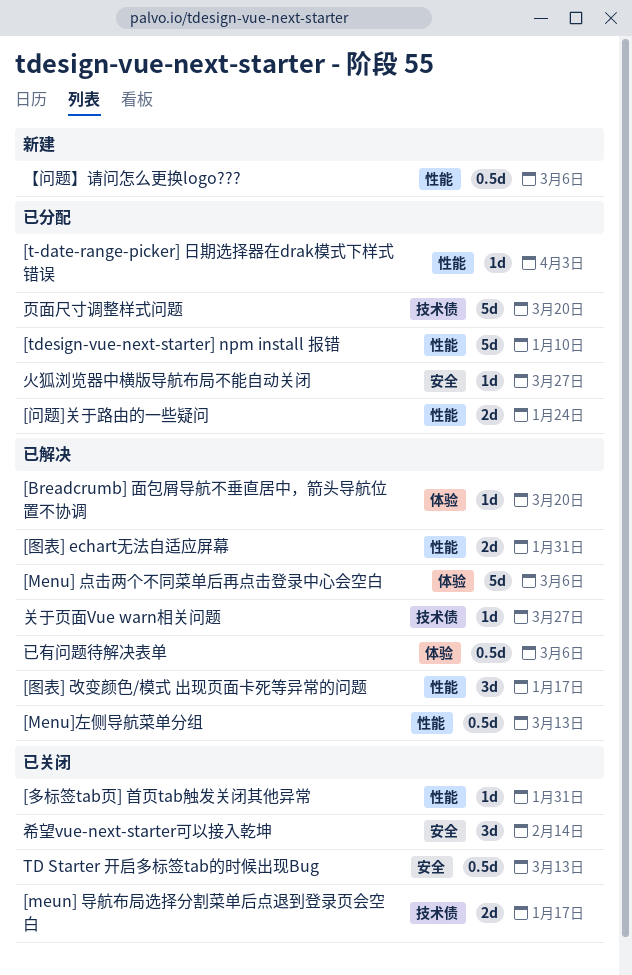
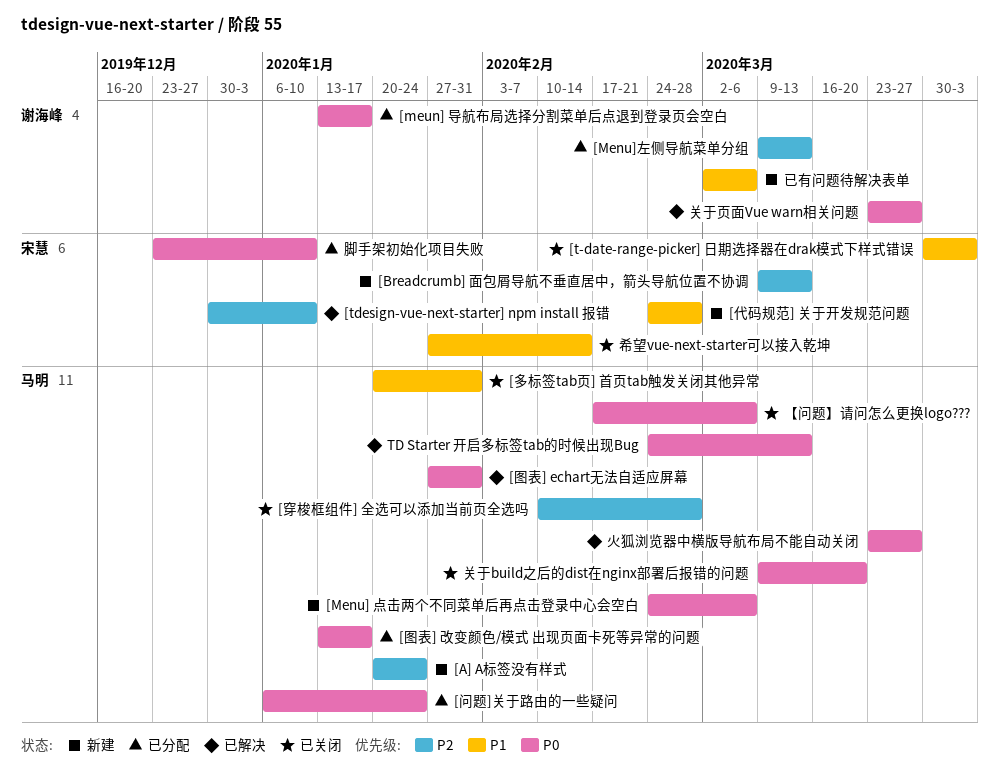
[A] A标签没有样式: none -> present
[Breadcrumb] 面包屑导航不垂直居中，箭头导航位置不协调, status: 已解决 -> 新建
[Breadcrumb] 面包屑导航不垂直居中，箭头导航位置不协调, due: Mar 20 -> Mar 13
[Menu] 点击两个不同菜单后再点击登录中心会空白, status: 已解决 -> 新建
[Menu]左侧导航菜单分组, status: 已解决 -> 已分配
[meun] 导航布局选择分割菜单后点退到登录页会空白, status: 已关闭 -> 已分配
[t-date-range-picker] 日期选择器在drak模式下样式错误, status: 已分配 -> 已关闭
[tdesign-vue-next-starter] npm install 报错, status: 已分配 -> 已解决
[代码规范] 关于开发规范问题: none -> present
[图表] 改变颜色/模式 出现页面卡死等异常的问题, status: 已解决 -> 已分配
[穿梭框组件] 全选可以添加当前页全选吗: none -> present
TD Starter 开启多标签tab的时候出现Bug, status: 已关闭 -> 已解决
【问题】请问怎么更换logo???, status: 新建 -> 已关闭
关于build之后的dist在nginx部署后报错的问题: none -> present
已有问题待解决表单, status: 已解决 -> 新建
火狐浏览器中横版导航布局不能自动关闭, status: 已分配 -> 已解决
脚手架初始化项目失败: none -> present
页面尺寸调整样式问题: present -> none

